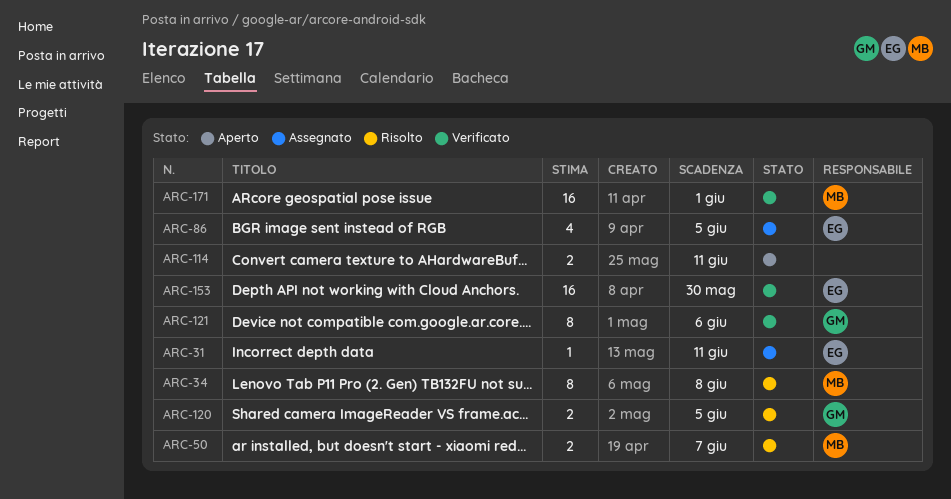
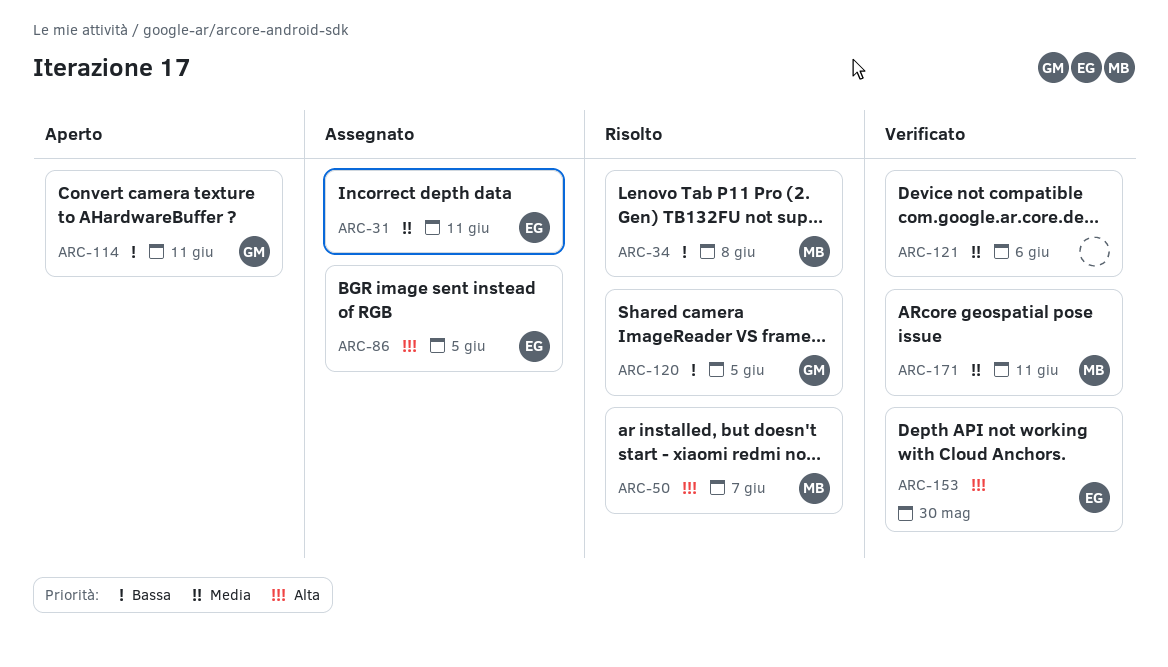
ARC-114, owner: none -> GM
ARC-121, owner: GM -> none
ARC-171, due: Jun 1 -> Jun 11

